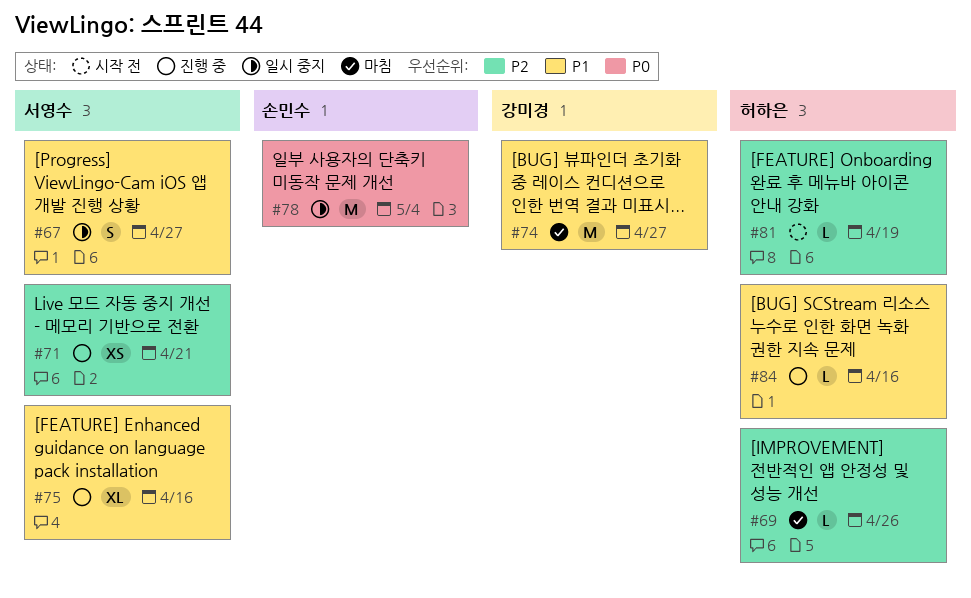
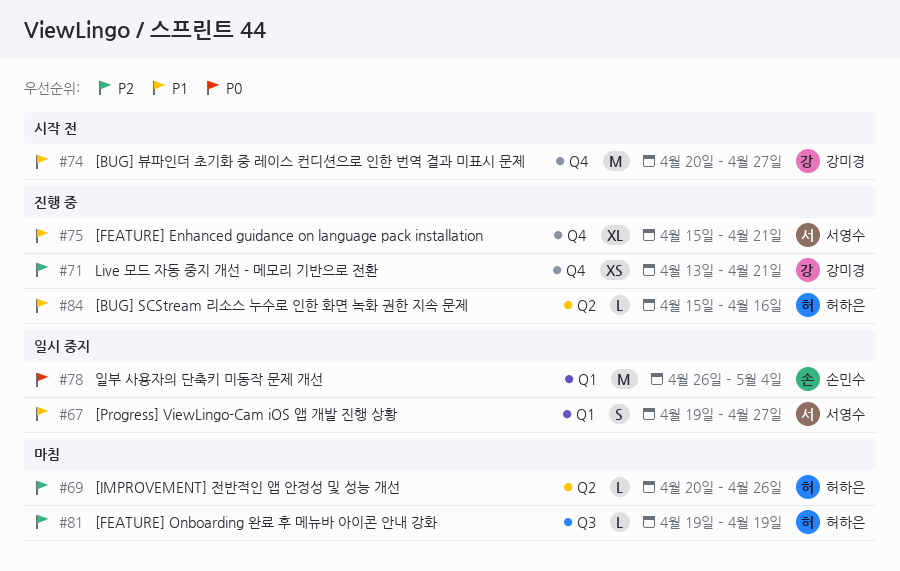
#71, owner: 서영수 -> 강미경
#74, status: 마침 -> 시작 전
#75, due: Apr 16 -> Apr 21
#81, status: 시작 전 -> 마침

